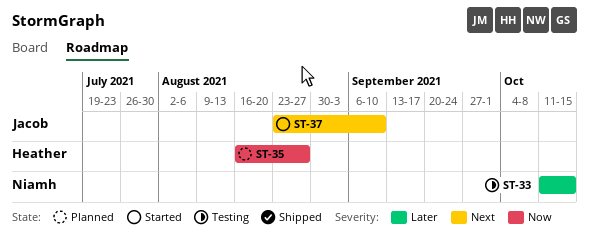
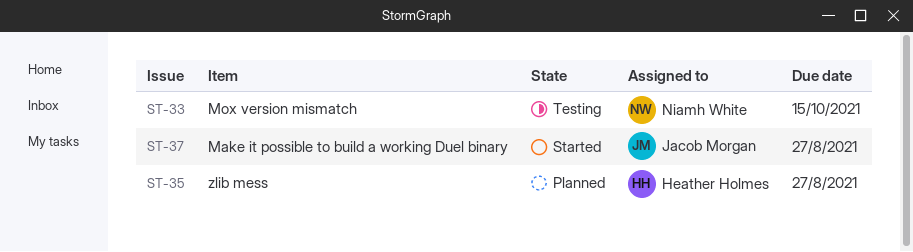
ST-37, due: Sep 10 -> Aug 27

